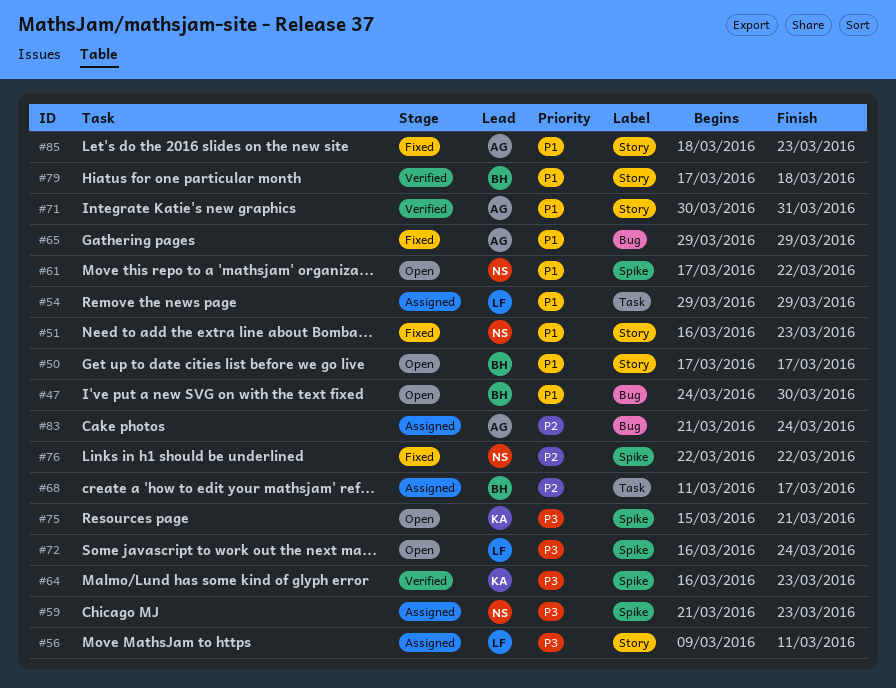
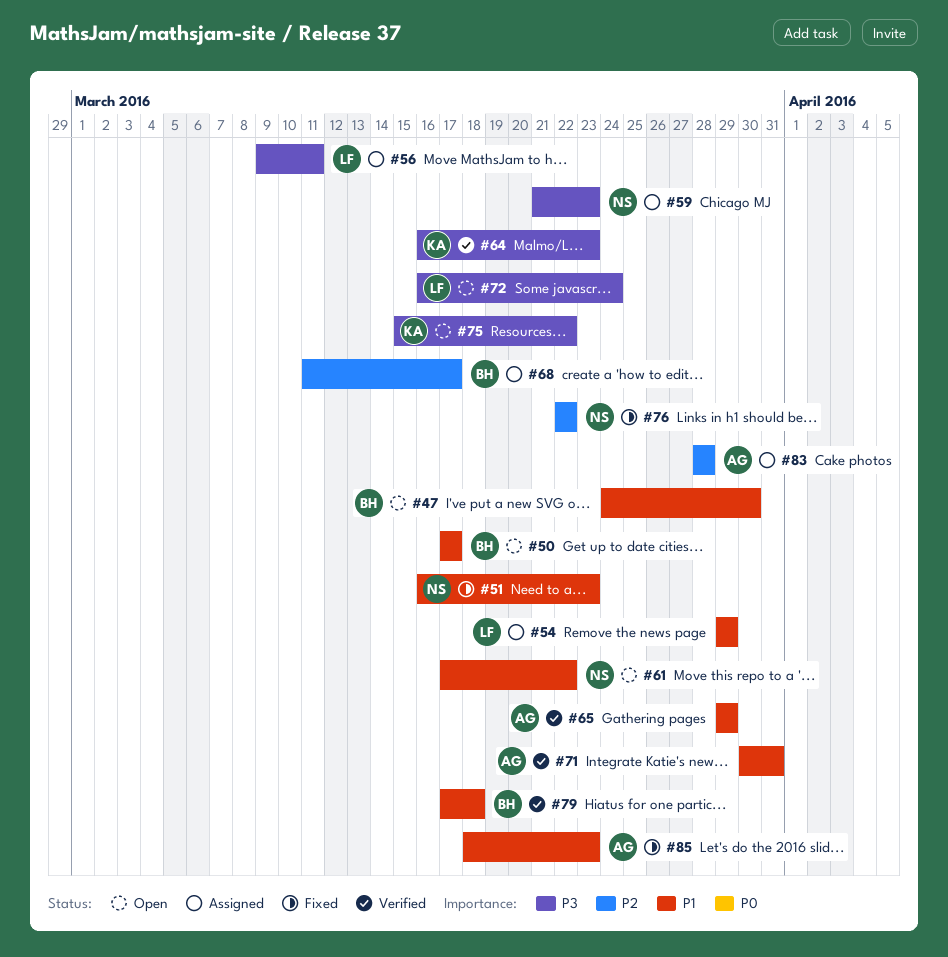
#65, status: Fixed -> Verified
#75, due: Mar 21 -> Mar 22
#83, start: Mar 21 -> Mar 28
#83, due: Mar 24 -> Mar 28

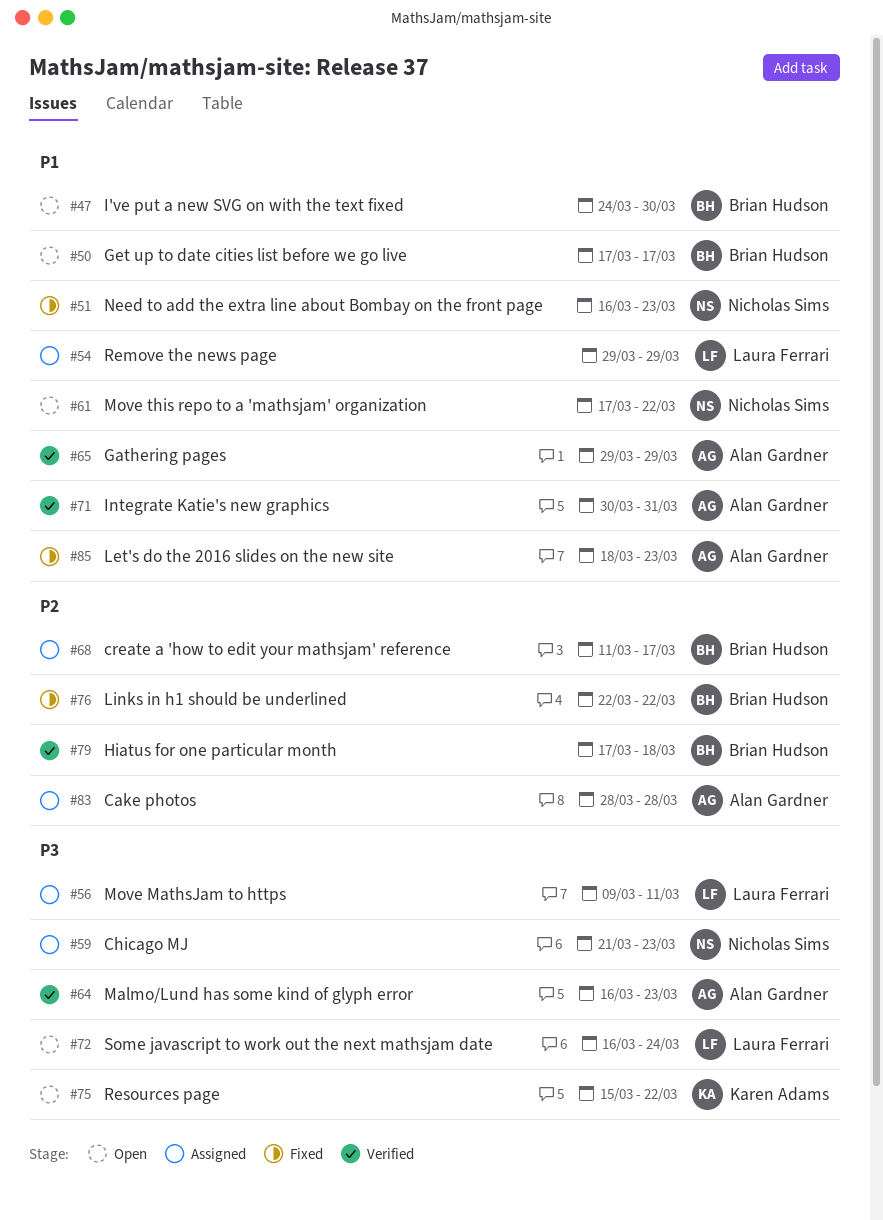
#64, owner: Karen Adams -> Alan Gardner
#76, owner: Nicholas Sims -> Brian Hudson
#79, priority: P1 -> P2

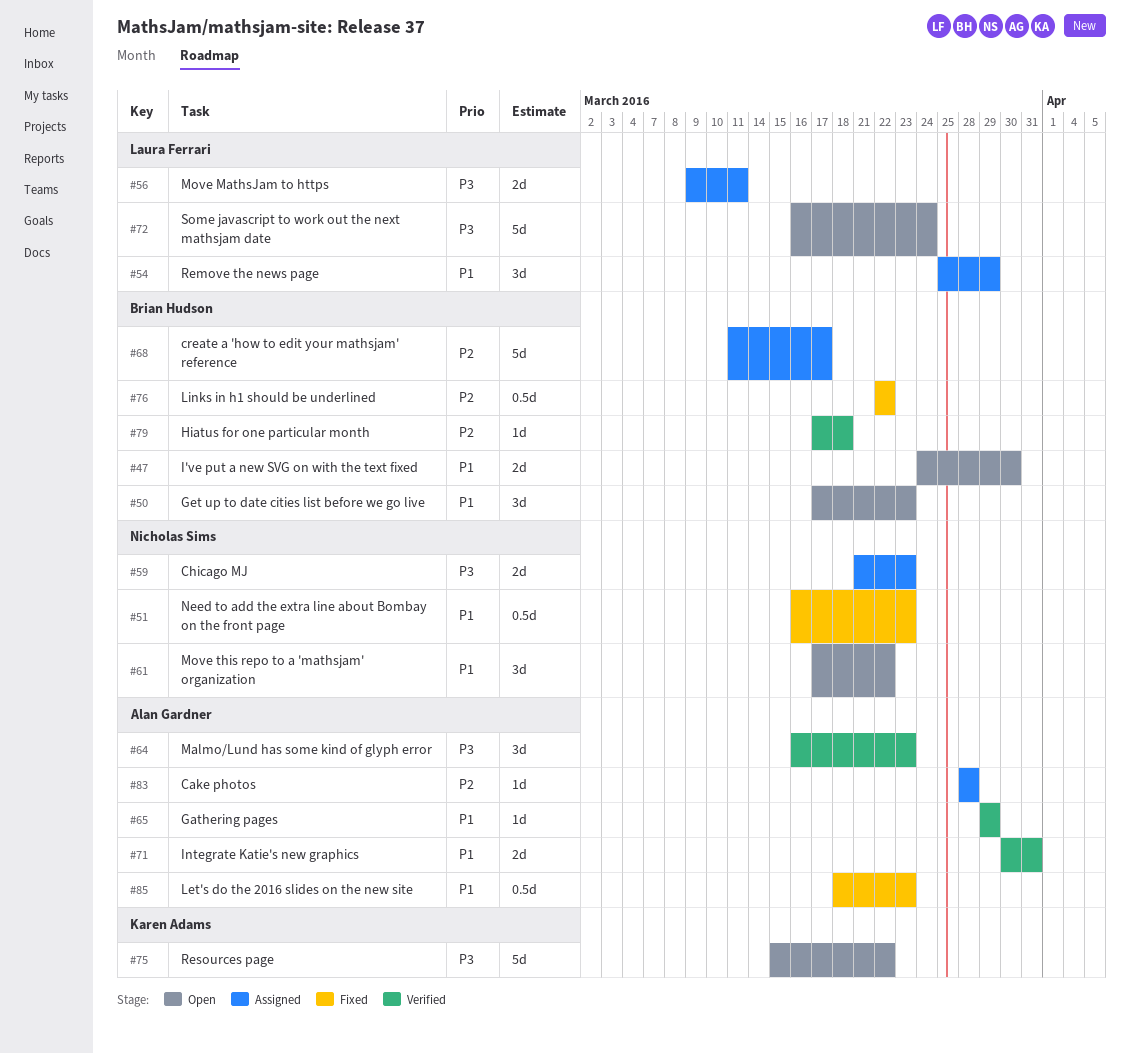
#50, due: Mar 17 -> Mar 23
#54, start: Mar 29 -> Mar 25

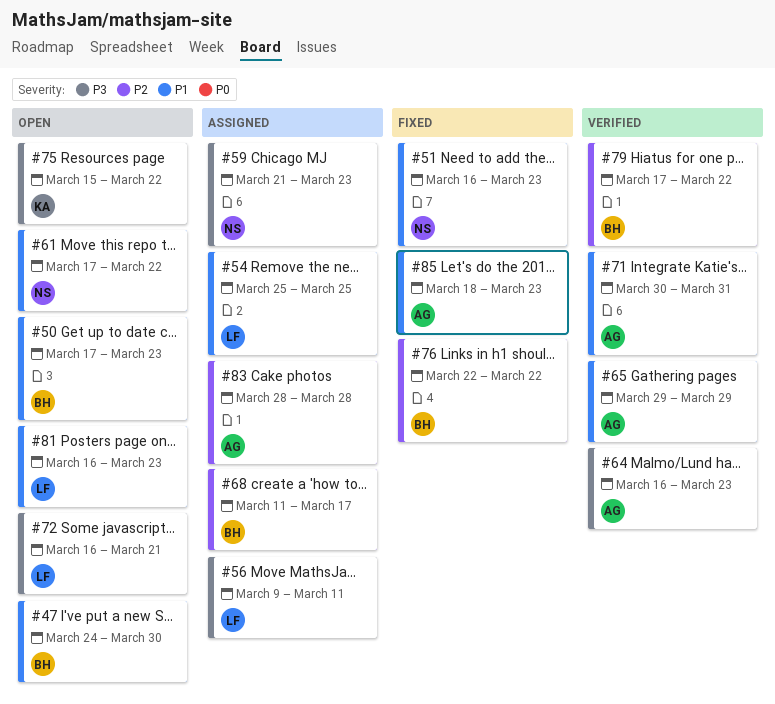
#54, due: Mar 29 -> Mar 25
#72, due: Mar 24 -> Mar 21
#79, due: Mar 18 -> Mar 22
#81: none -> present

